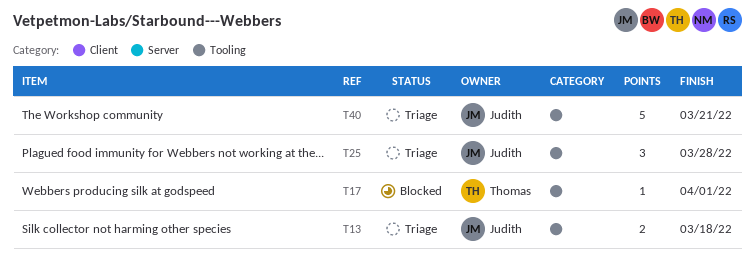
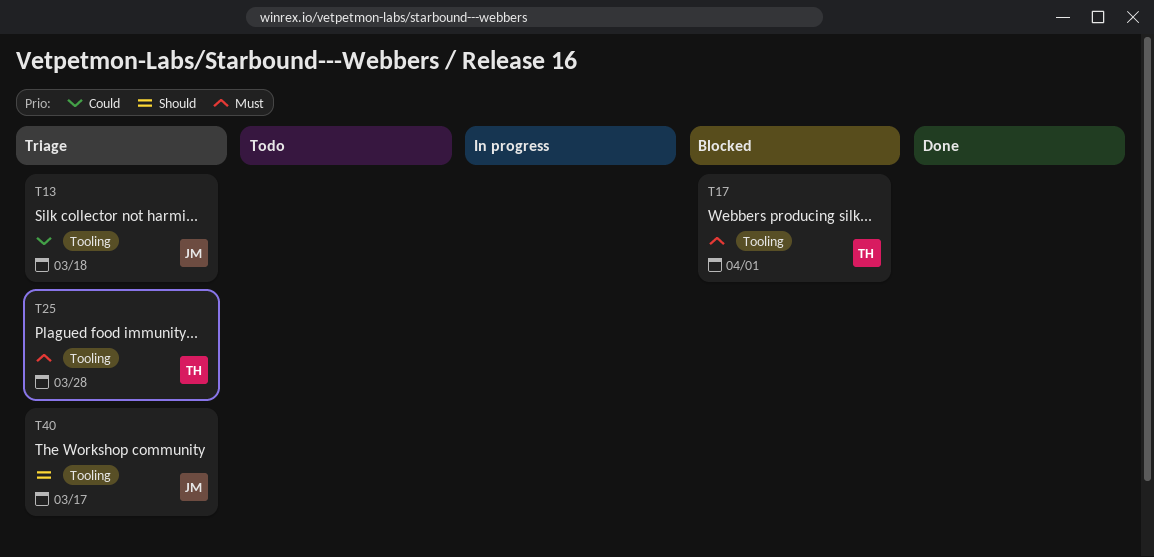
T25, owner: Judith -> Thomas
T40, due: Mar 21 -> Mar 17

